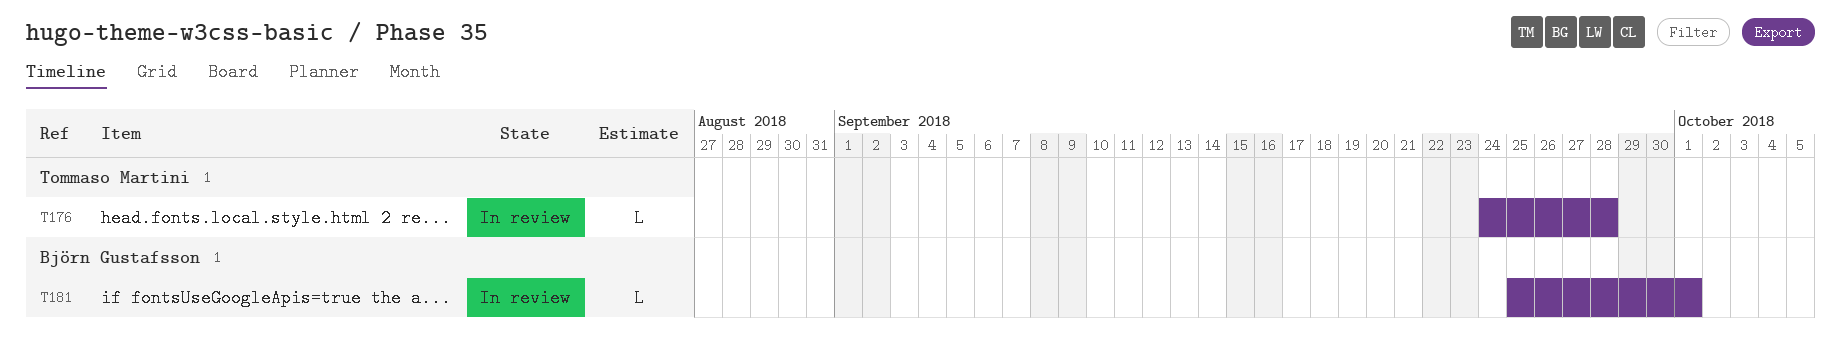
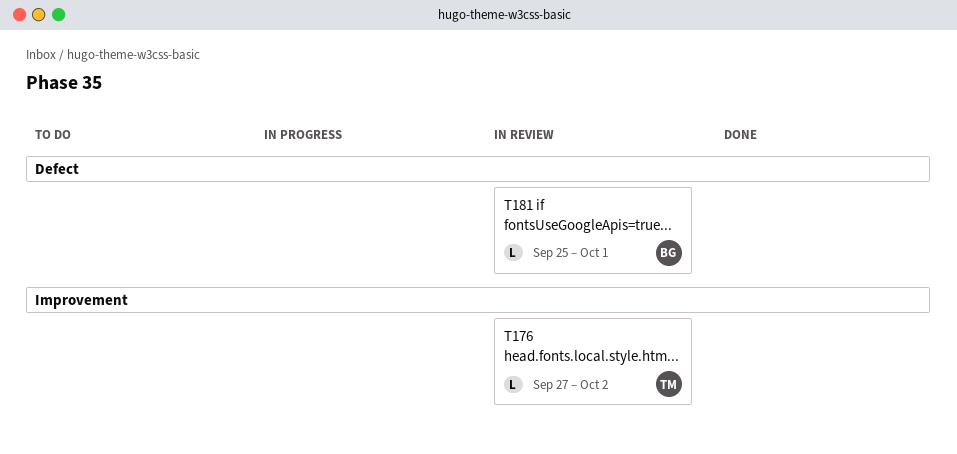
T176, start: Sep 24 -> Sep 27
T176, due: Sep 28 -> Oct 2

